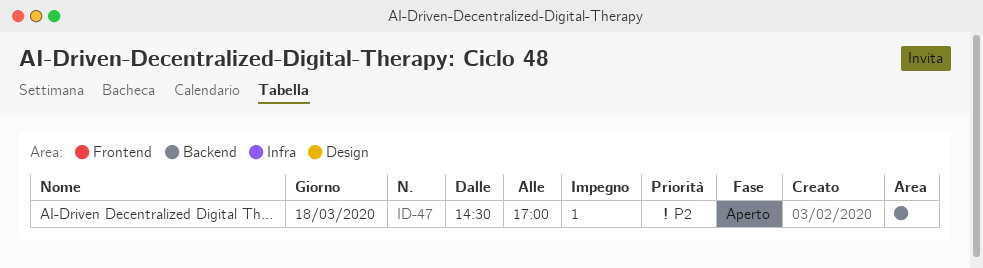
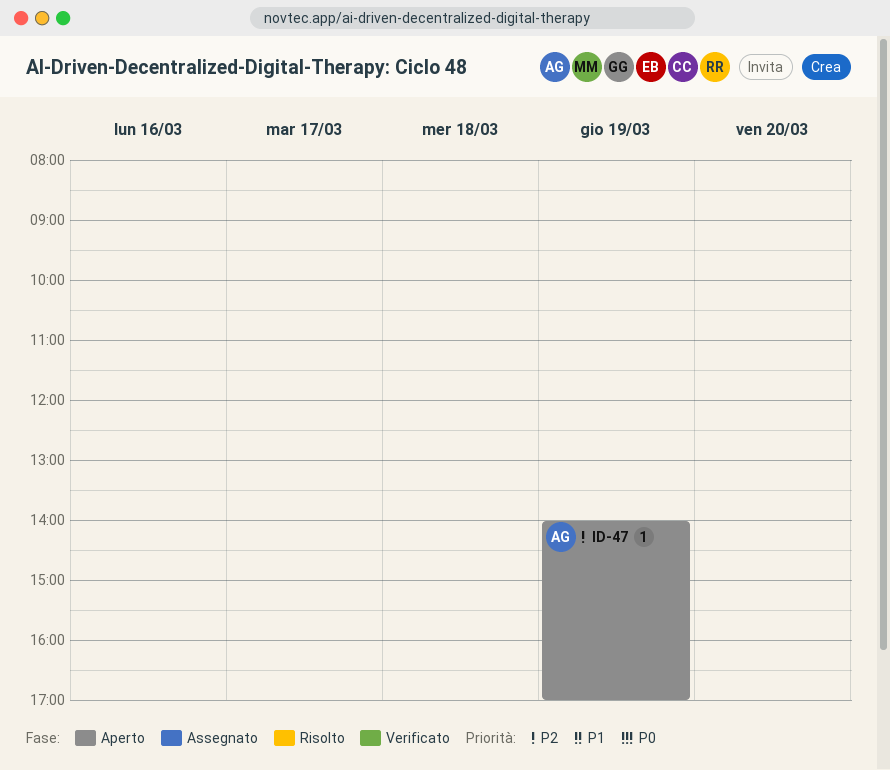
ID-47, day: Mar 18 -> Mar 19
ID-47, begins: 14:30 -> 14:00

